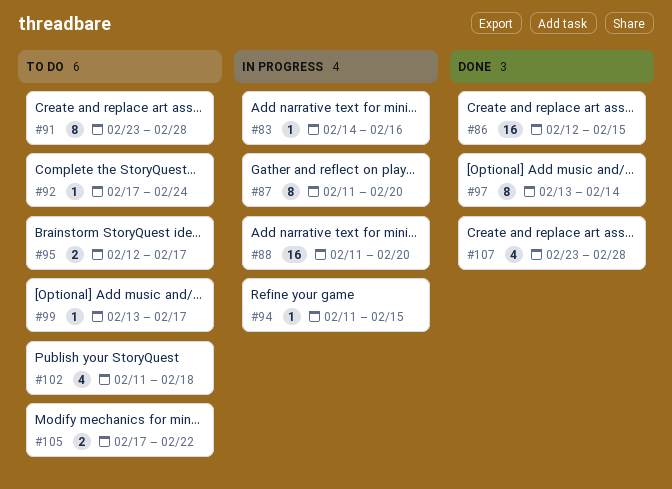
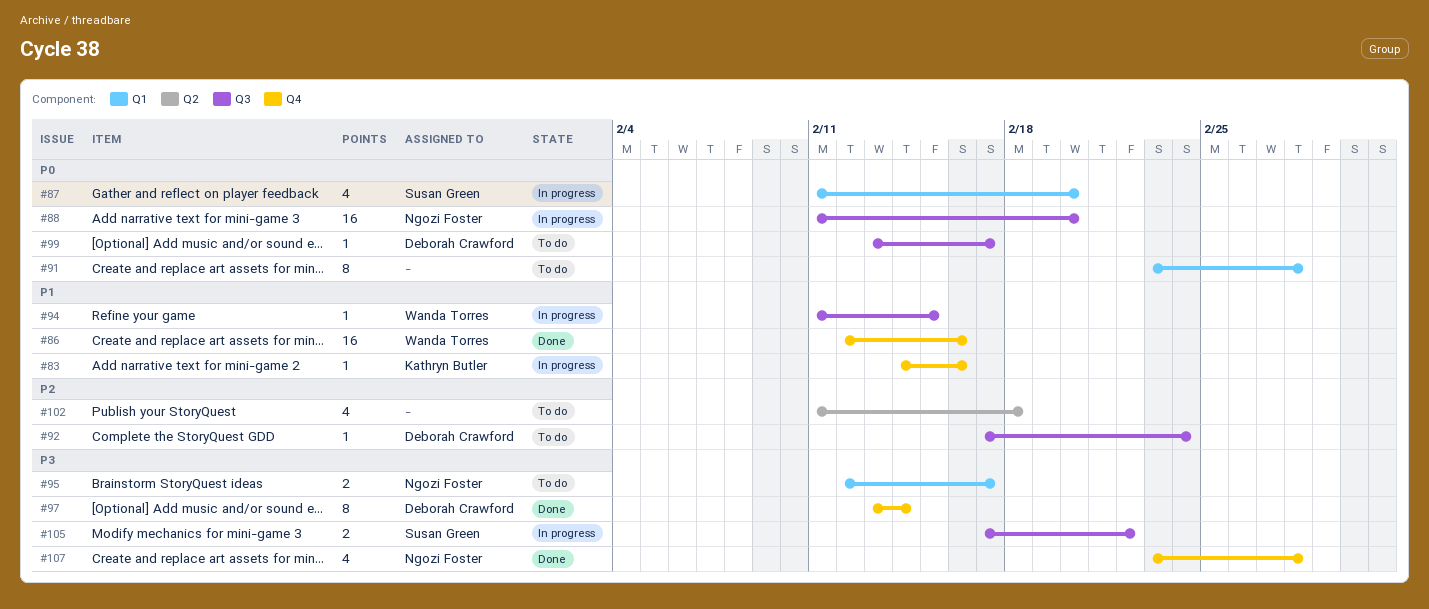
#86, due: Feb 15 -> Feb 16
#87, estimate: 8 -> 4
#105, status: To do -> In progress

